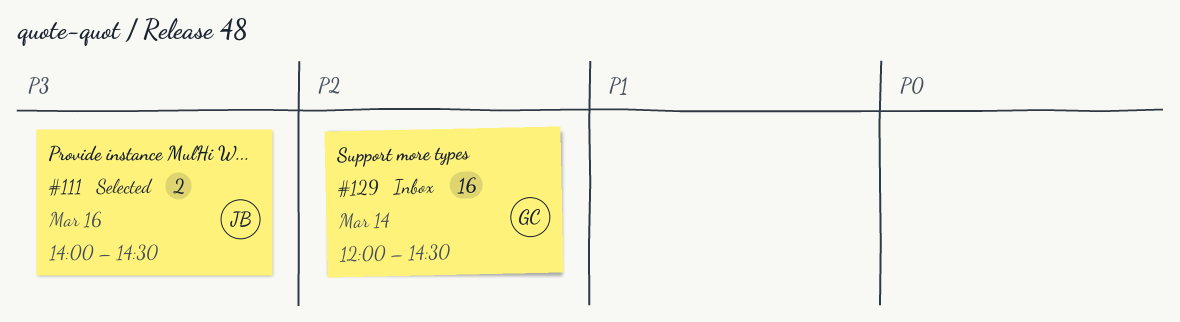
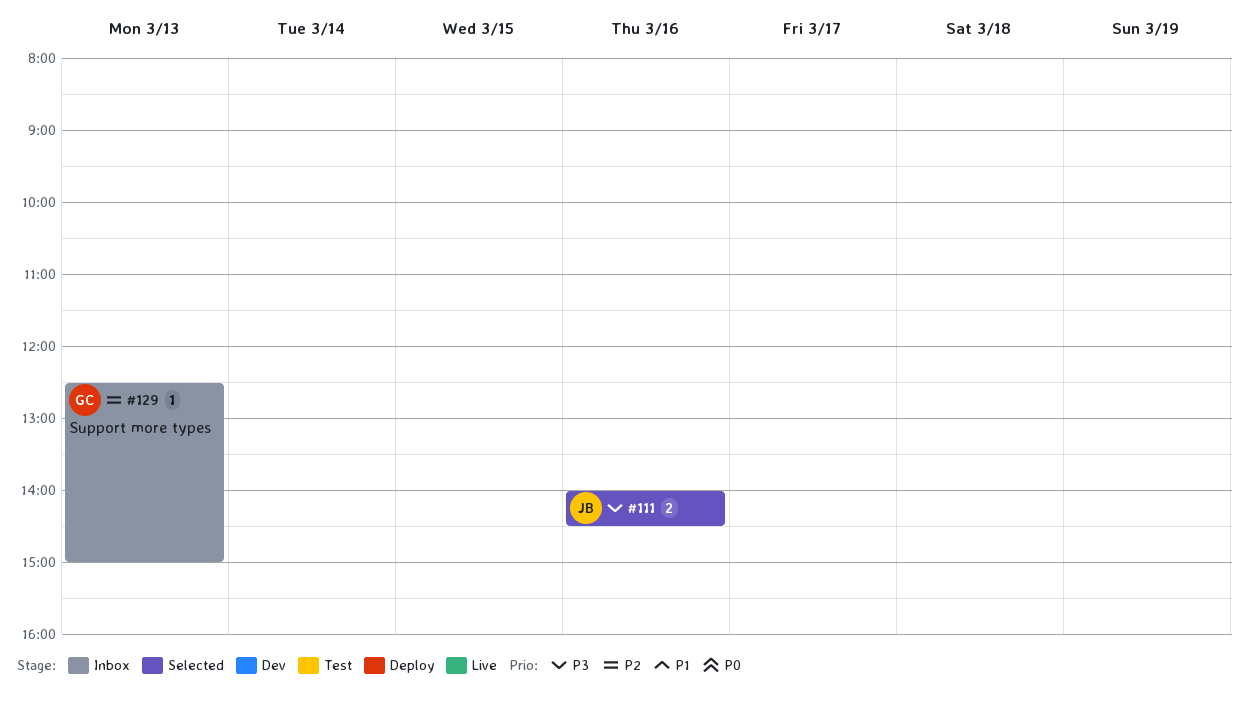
#129, estimate: 16 -> 1
#129, day: Mar 14 -> Mar 13
#129, begins: 12:00 -> 12:30
#129, ends: 14:30 -> 15:00

